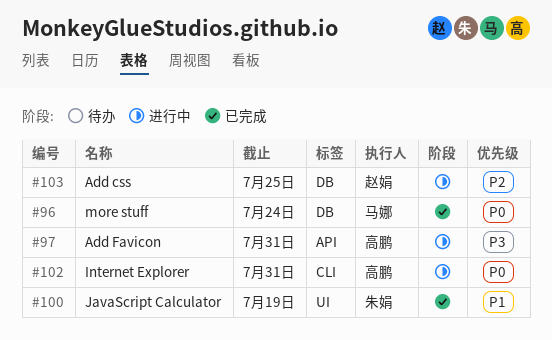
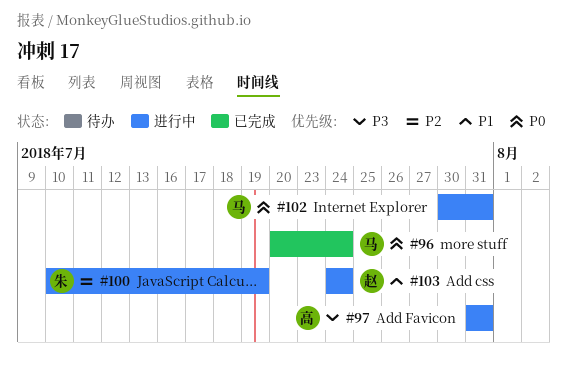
#100, status: 已完成 -> 进行中
#100, priority: P1 -> P2
#102, owner: 高鹏 -> 马娜
#103, priority: P2 -> P1
#103, due: Jul 25 -> Jul 24

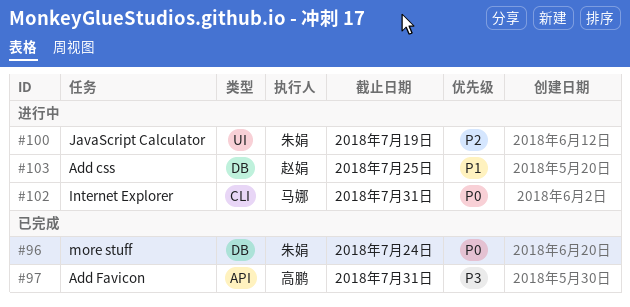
#96, owner: 马娜 -> 朱娟
#97, status: 进行中 -> 已完成
#103, due: Jul 24 -> Jul 25

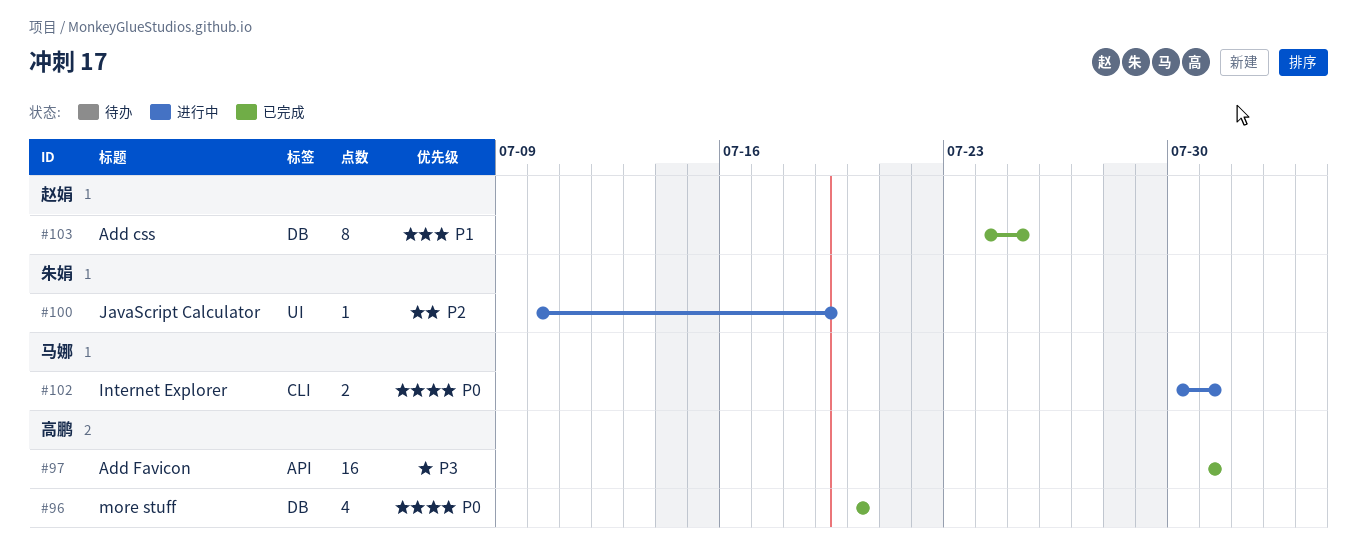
#96, owner: 朱娟 -> 高鹏
#96, due: Jul 24 -> Jul 20
#103, status: 进行中 -> 已完成

